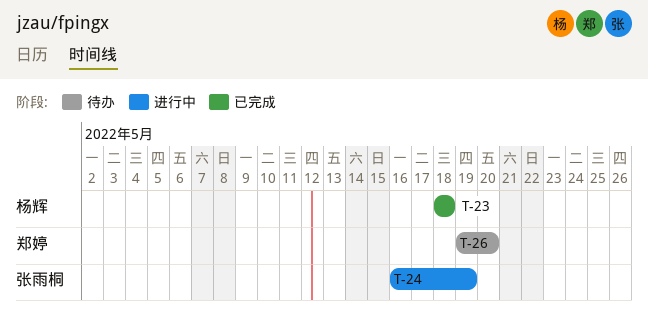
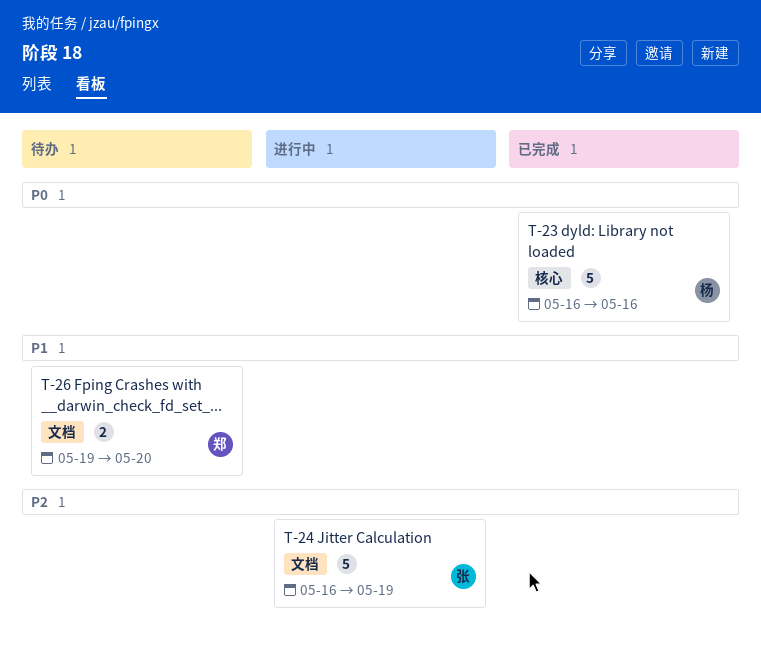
T-23, start: May 18 -> May 16
T-23, due: May 18 -> May 16

